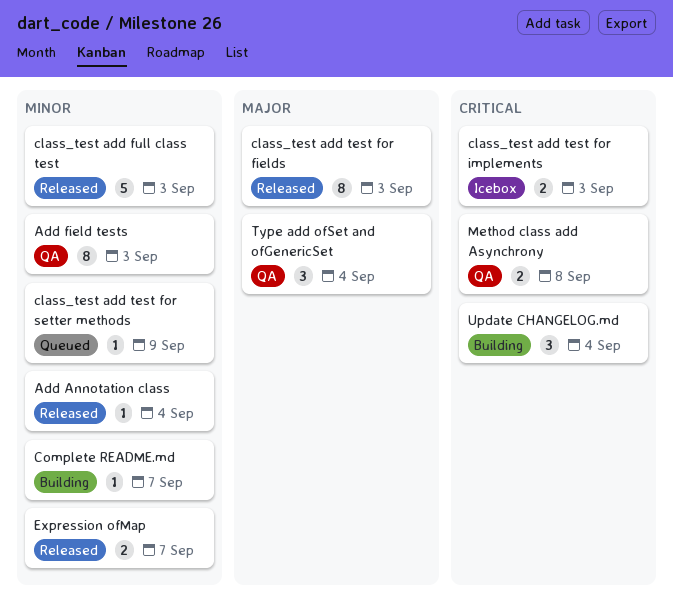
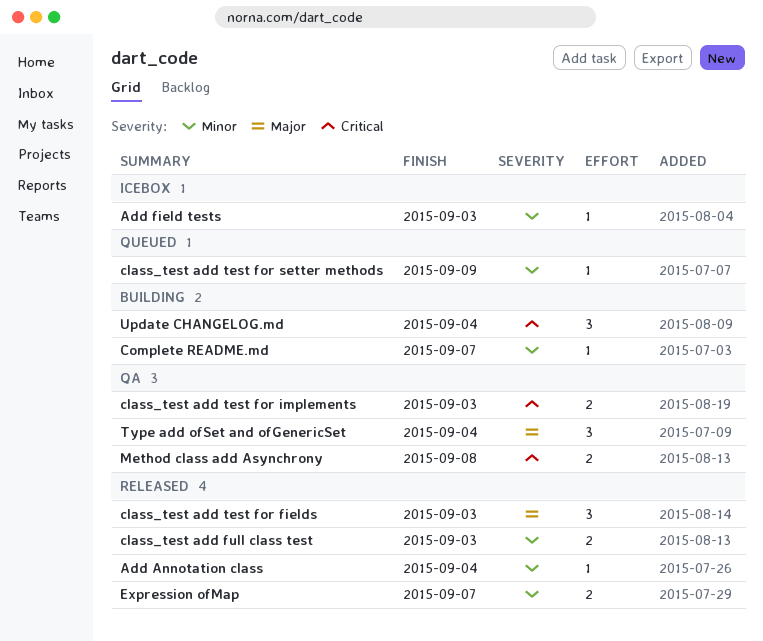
Add field tests, status: QA -> Icebox
Add field tests, estimate: 8 -> 1
class_test add full class test, estimate: 5 -> 2
class_test add test for fields, estimate: 8 -> 3
class_test add test for implements, status: Icebox -> QA

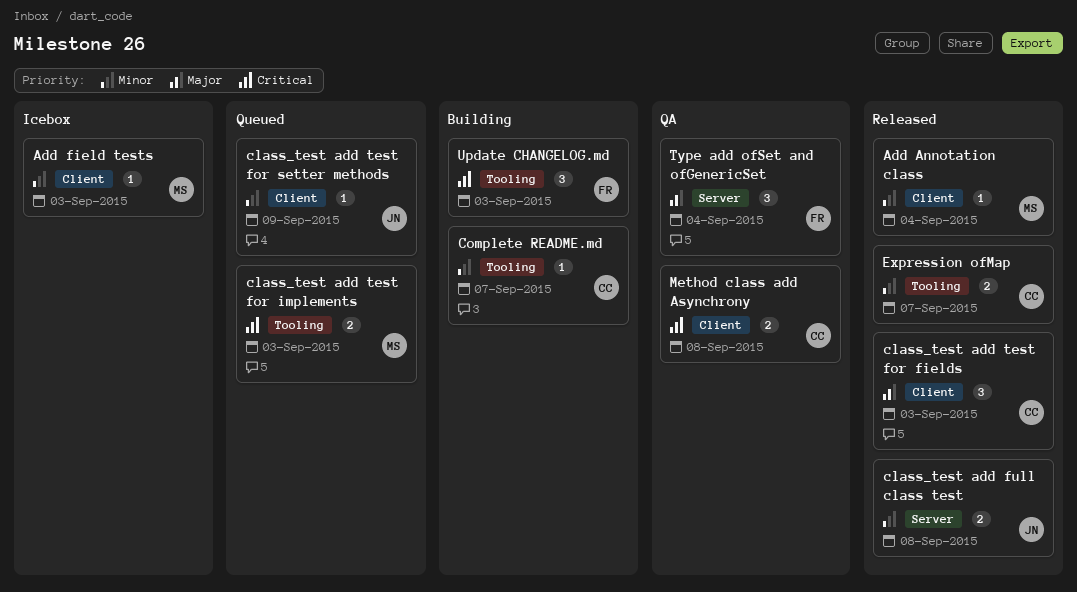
class_test add full class test, due: Sep 3 -> Sep 8
class_test add test for implements, status: QA -> Queued
Update CHANGELOG.md, due: Sep 4 -> Sep 3

